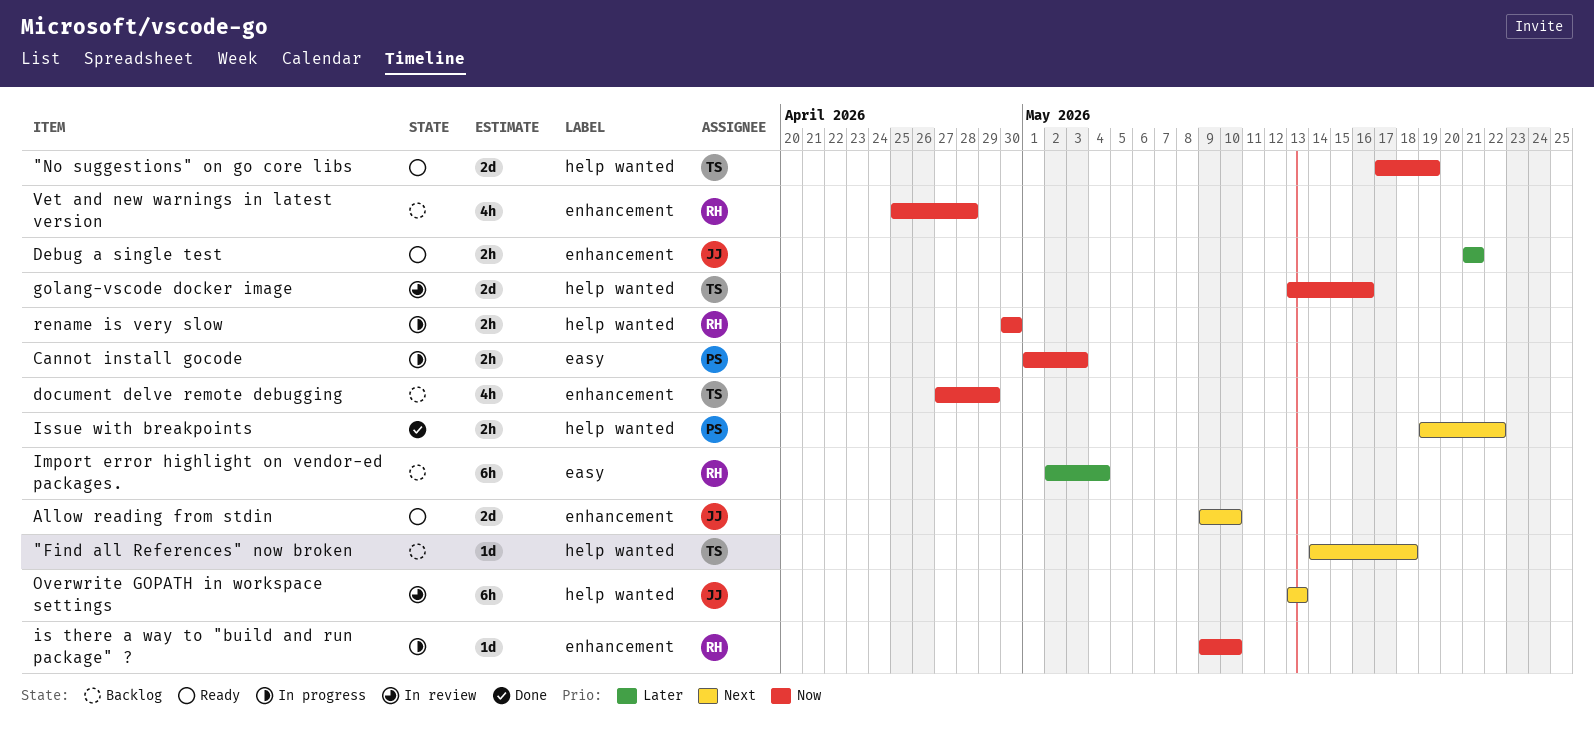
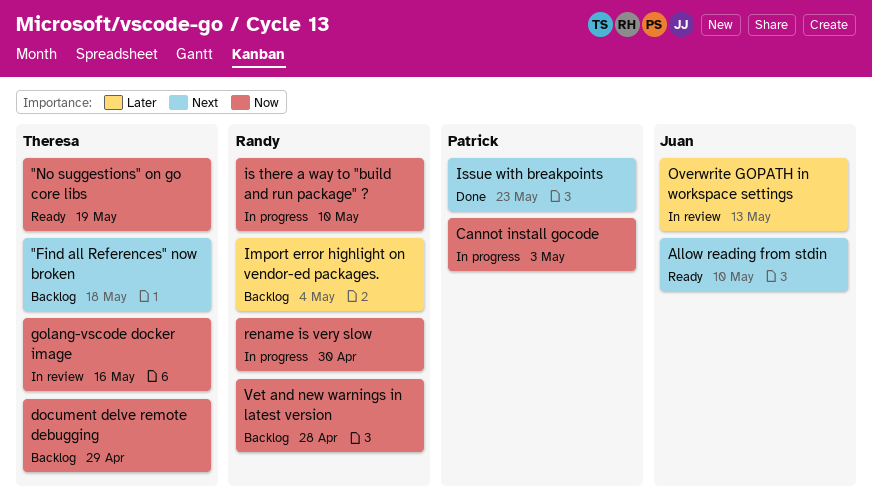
Debug a single test: present -> none
Issue with breakpoints, due: May 22 -> May 23
Overwrite GOPATH in workspace settings, priority: Next -> Later

